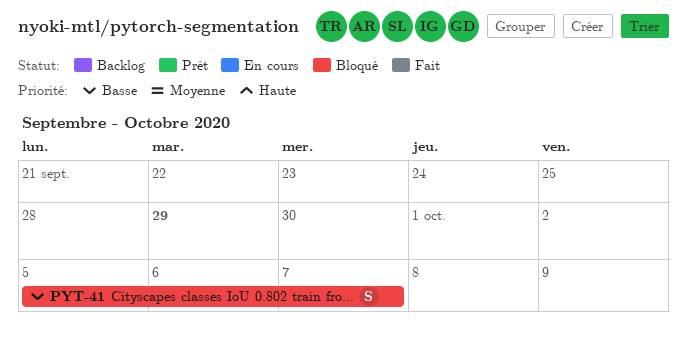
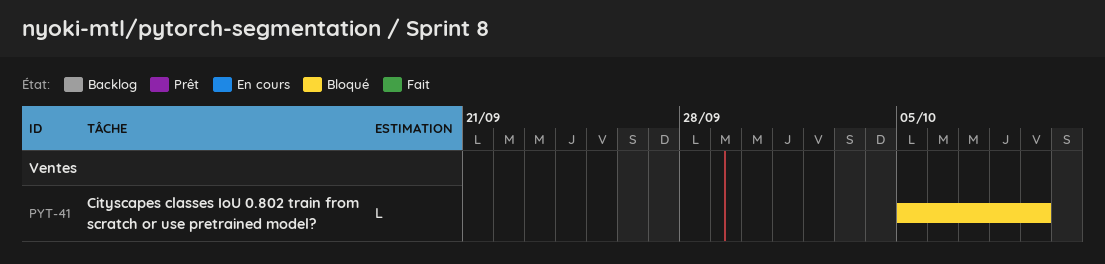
PYT-41, estimate: S -> L
PYT-41, due: Oct 7 -> Oct 9

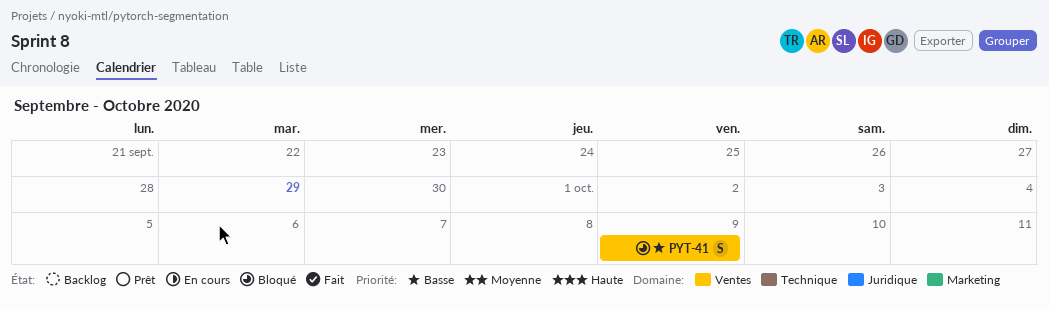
PYT-41, estimate: L -> S
PYT-41, start: Oct 5 -> Oct 9

